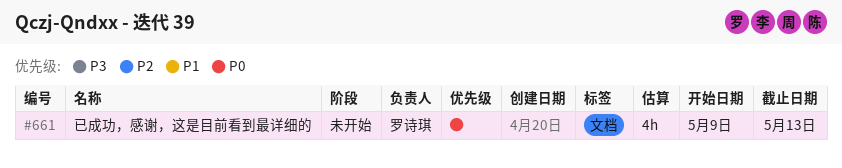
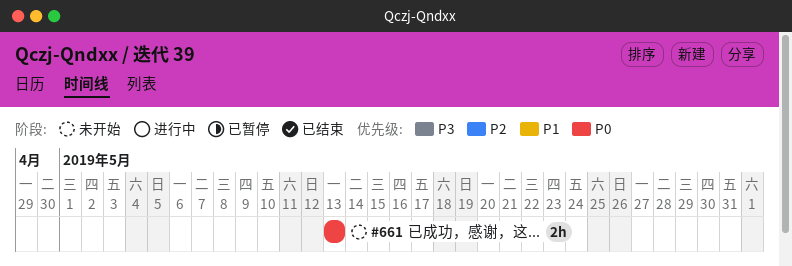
#661, estimate: 4h -> 2h
#661, start: May 9 -> May 13

